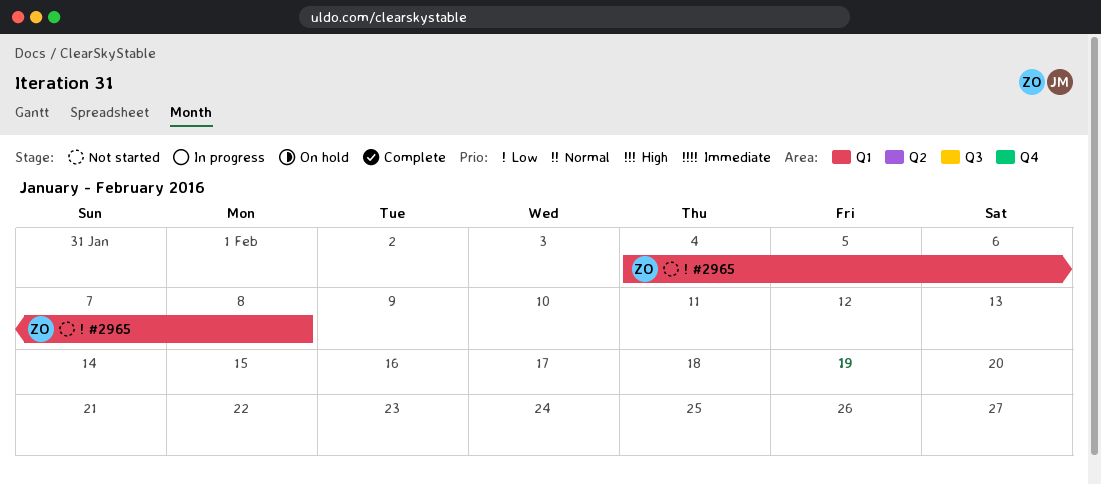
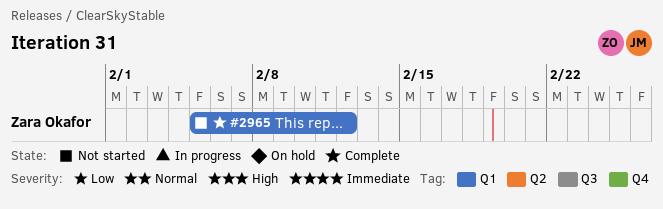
#2965, start: Feb 4 -> Feb 5
#2965, due: Feb 8 -> Feb 12

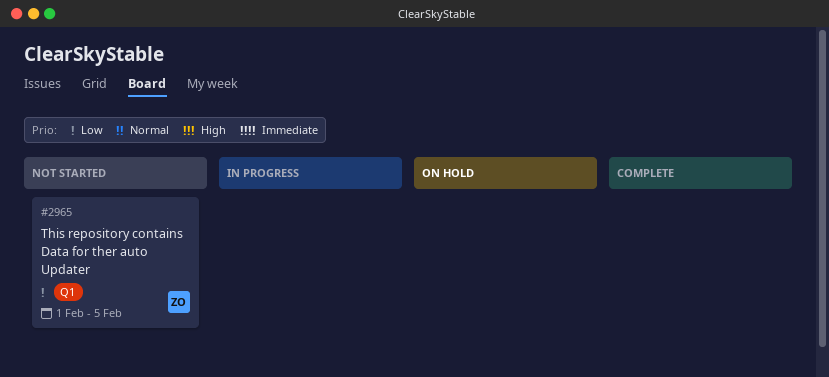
#2965, start: Feb 5 -> Feb 1
#2965, due: Feb 12 -> Feb 5

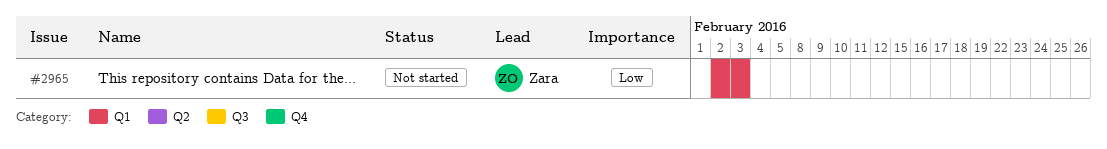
#2965, start: Feb 1 -> Feb 2
#2965, due: Feb 5 -> Feb 3

